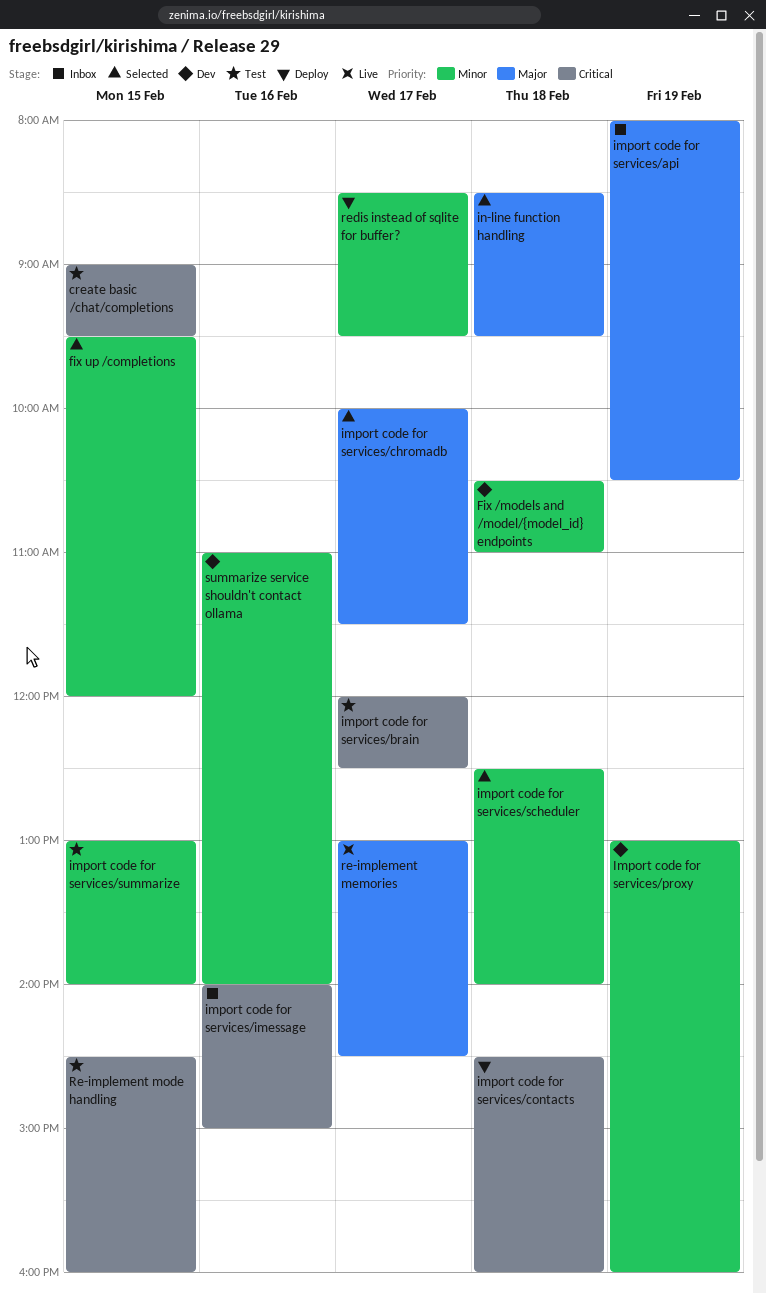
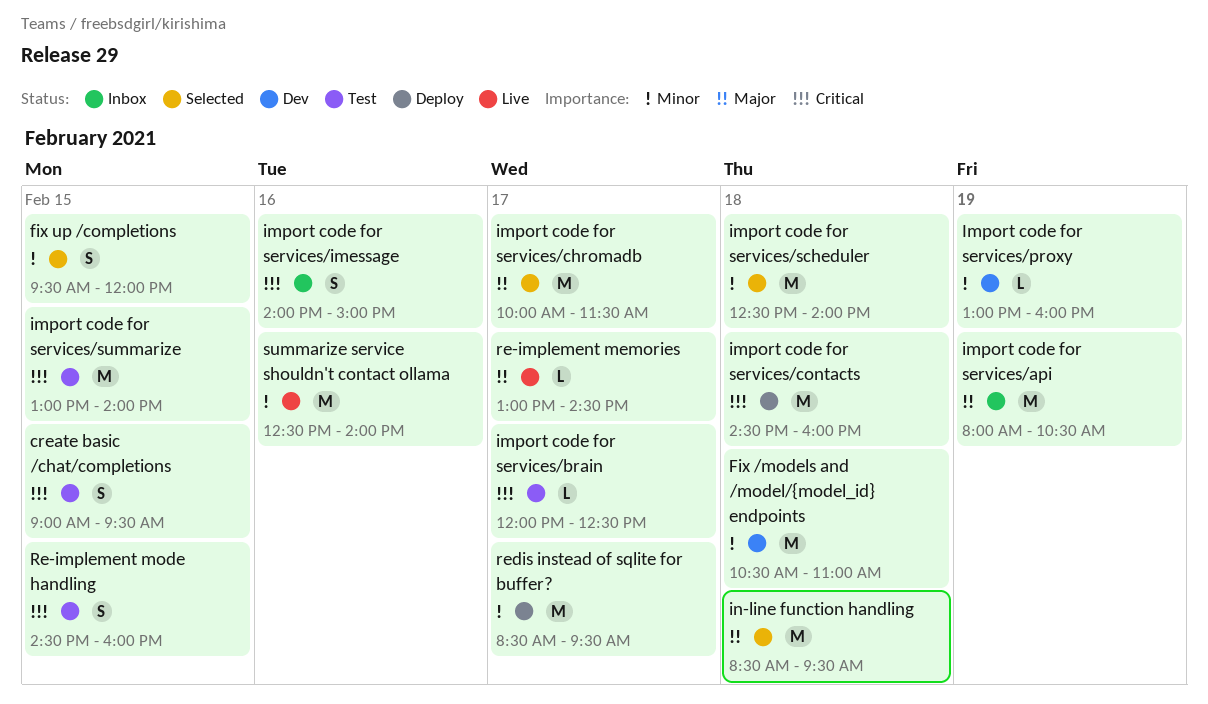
import code for services/summarize, priority: Minor -> Critical
summarize service shouldn't contact ollama, status: Dev -> Live
summarize service shouldn't contact ollama, begins: 11:00 -> 12:30

